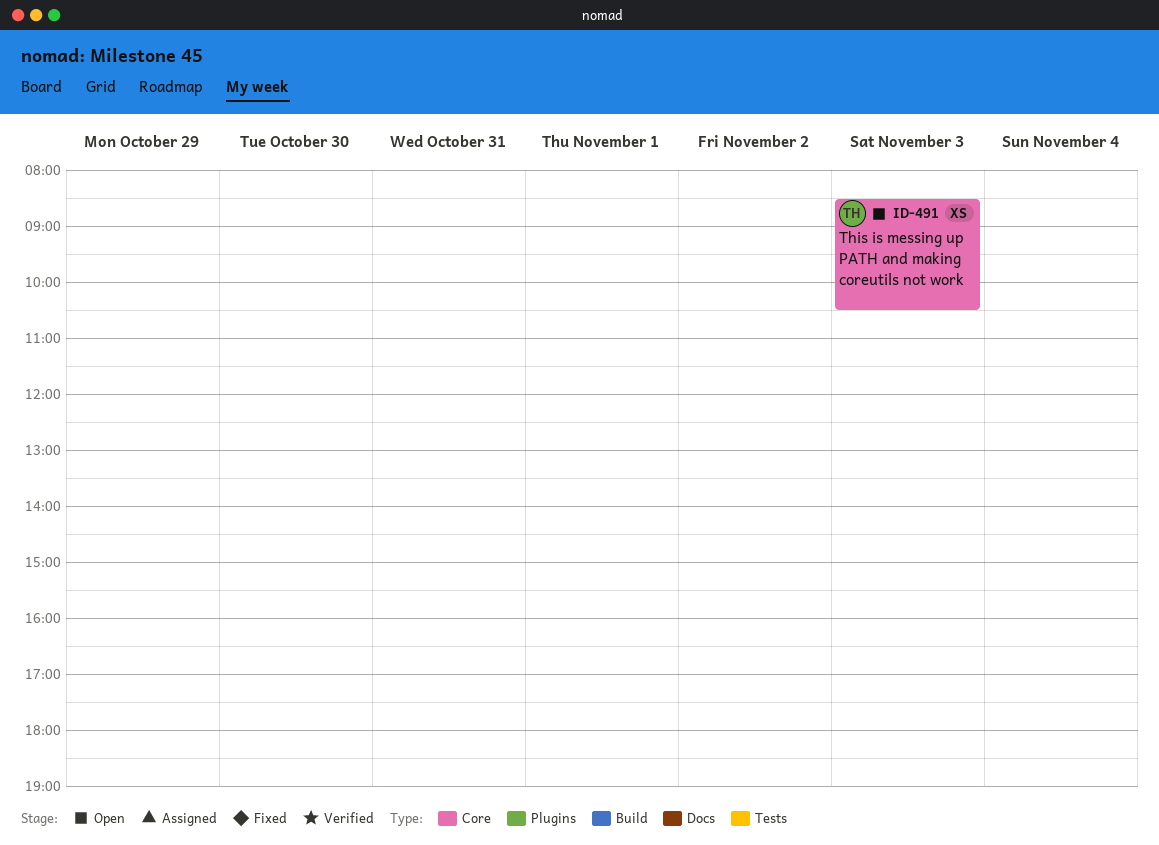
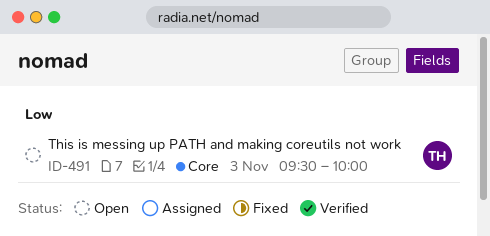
ID-491, begins: 08:30 -> 09:30
ID-491, ends: 10:30 -> 10:00

